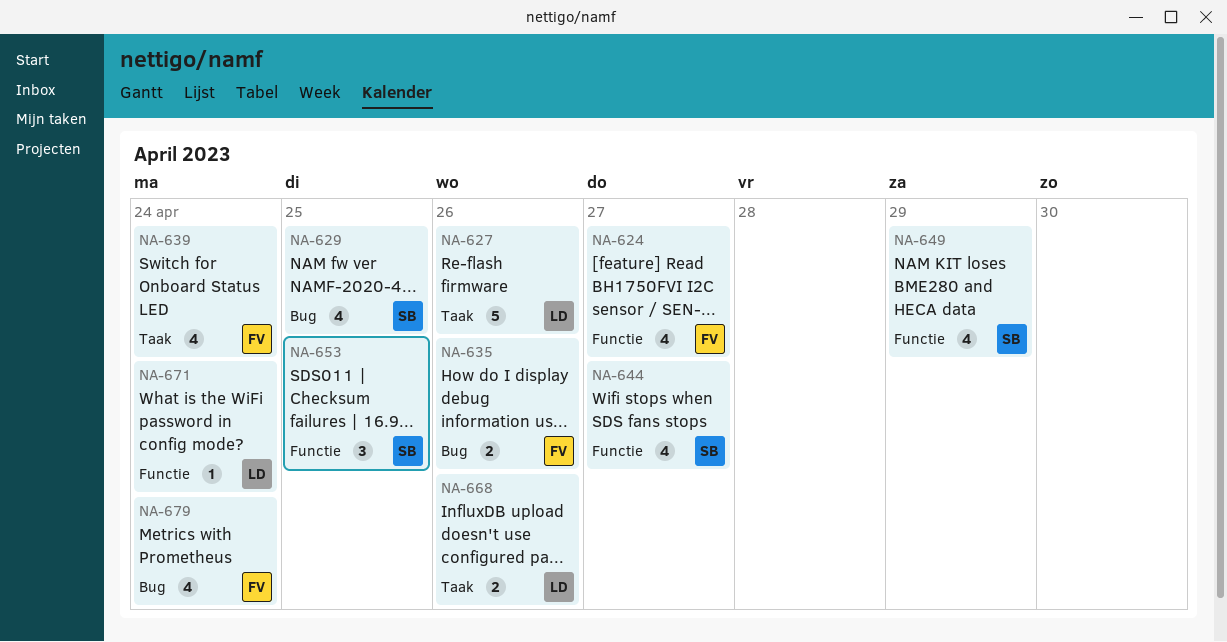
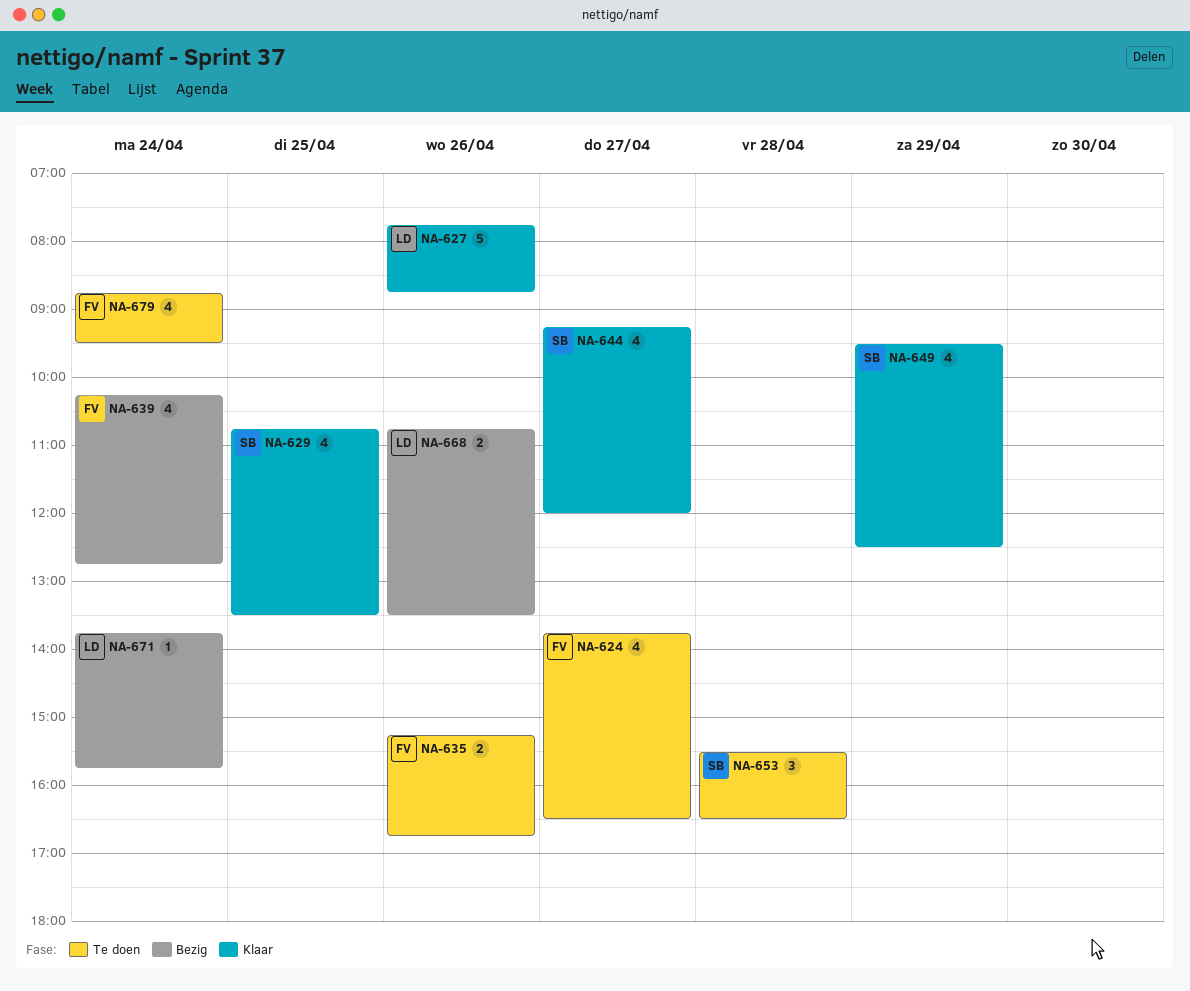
NA-653, day: Apr 25 -> Apr 28

